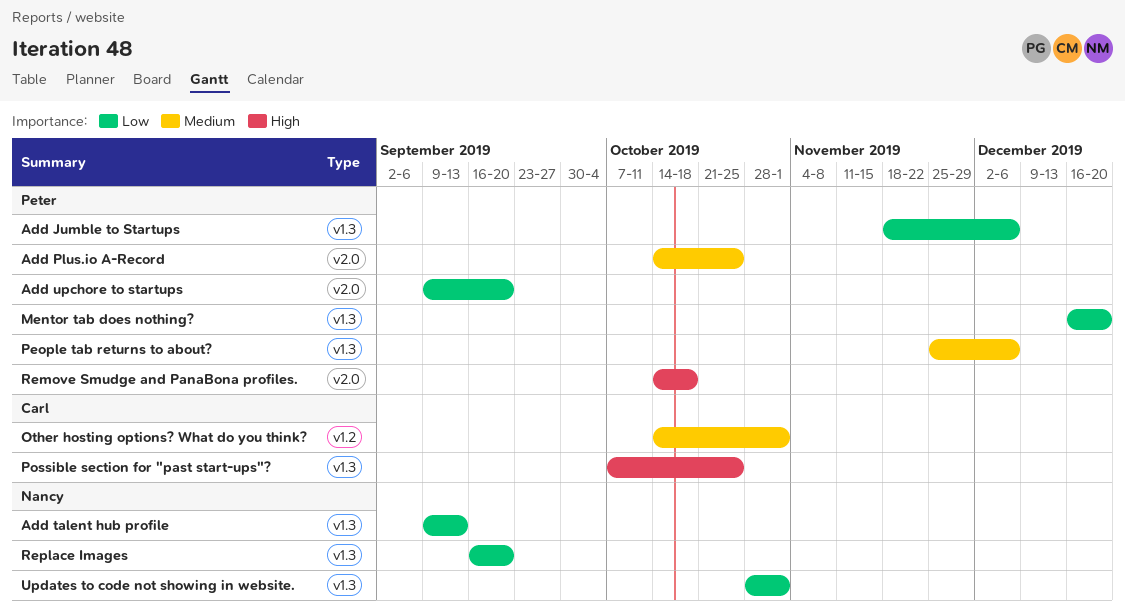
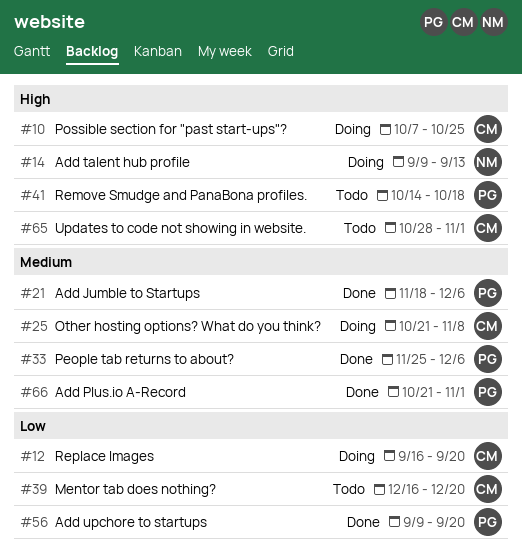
Add Jumble to Startups, priority: Low -> Medium
Add Plus.io A-Record, start: Oct 14 -> Oct 21
Add Plus.io A-Record, due: Oct 25 -> Nov 1
Add talent hub profile, priority: Low -> High
Mentor tab does nothing?, owner: Peter -> Carl
Other hosting options? What do you think?, start: Oct 14 -> Oct 21
Other hosting options? What do you think?, due: Nov 1 -> Nov 8
Replace Images, owner: Nancy -> Carl
Updates to code not showing in website., owner: Nancy -> Carl
Updates to code not showing in website., priority: Low -> High

